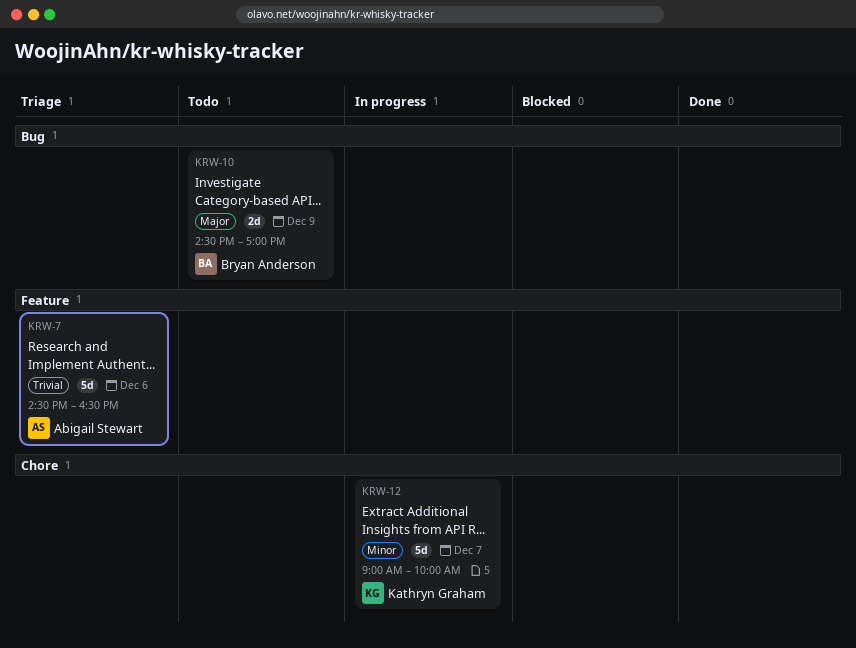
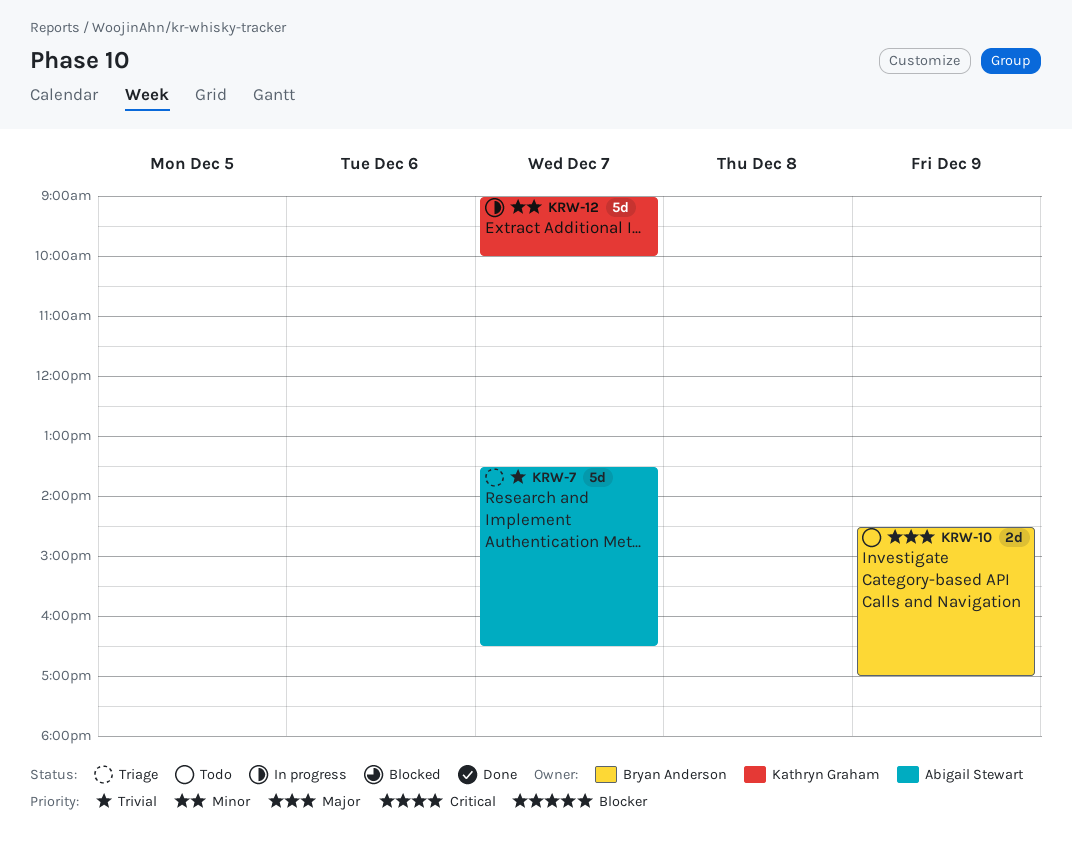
KRW-7, day: Dec 6 -> Dec 7
KRW-7, begins: 14:30 -> 13:30

